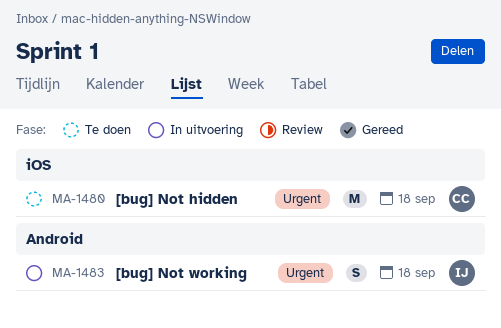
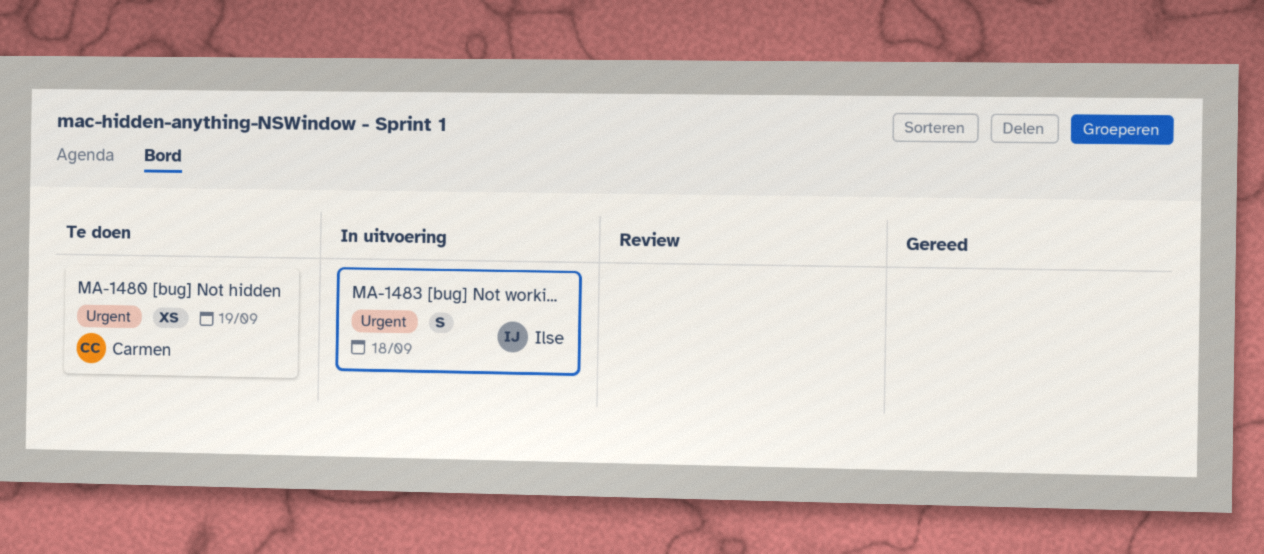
MA-1480, estimate: M -> XS
MA-1480, due: Sep 18 -> Sep 19

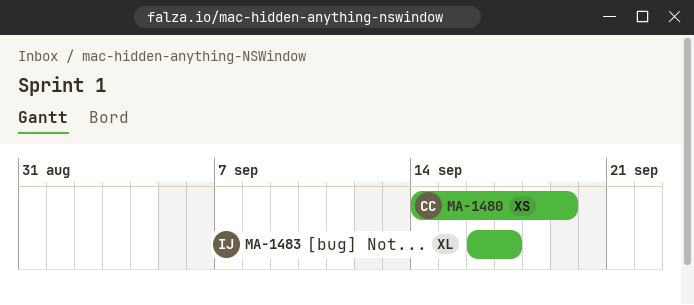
MA-1483, estimate: S -> XL
MA-1483, due: Sep 18 -> Sep 17

